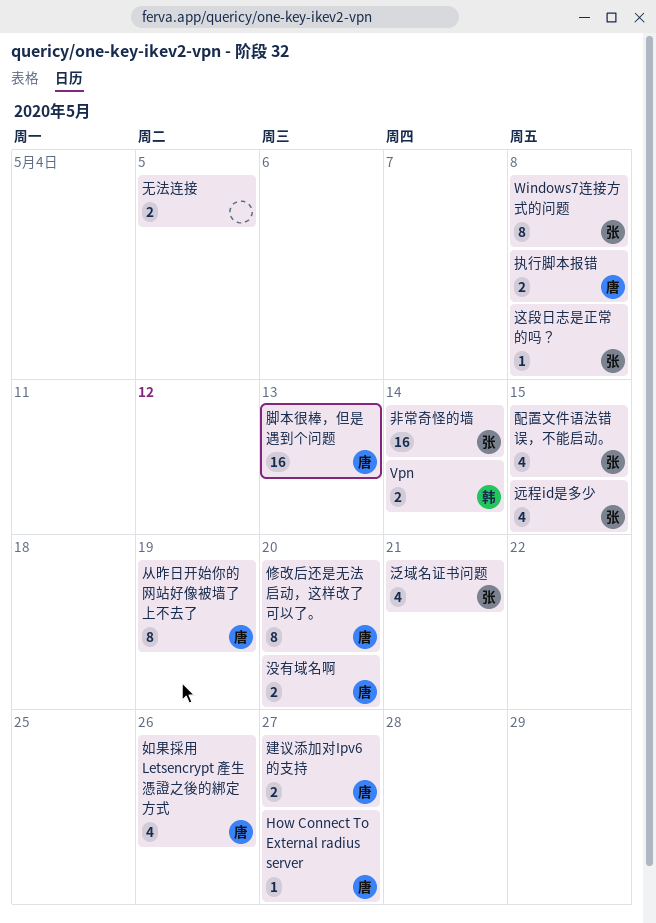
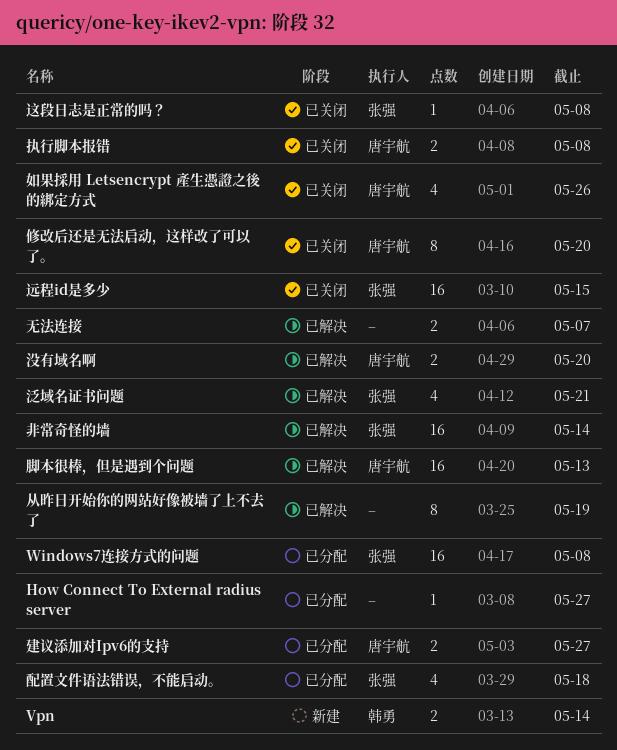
How Connect To External radius server, owner: 唐宇航 -> none
Windows7连接方式的问题, estimate: 8 -> 16
从昨日开始你的网站好像被墙了上不去了, owner: 唐宇航 -> none
无法连接, due: May 5 -> May 7
远程id是多少, estimate: 4 -> 16
配置文件语法错误，不能启动。, due: May 15 -> May 18

